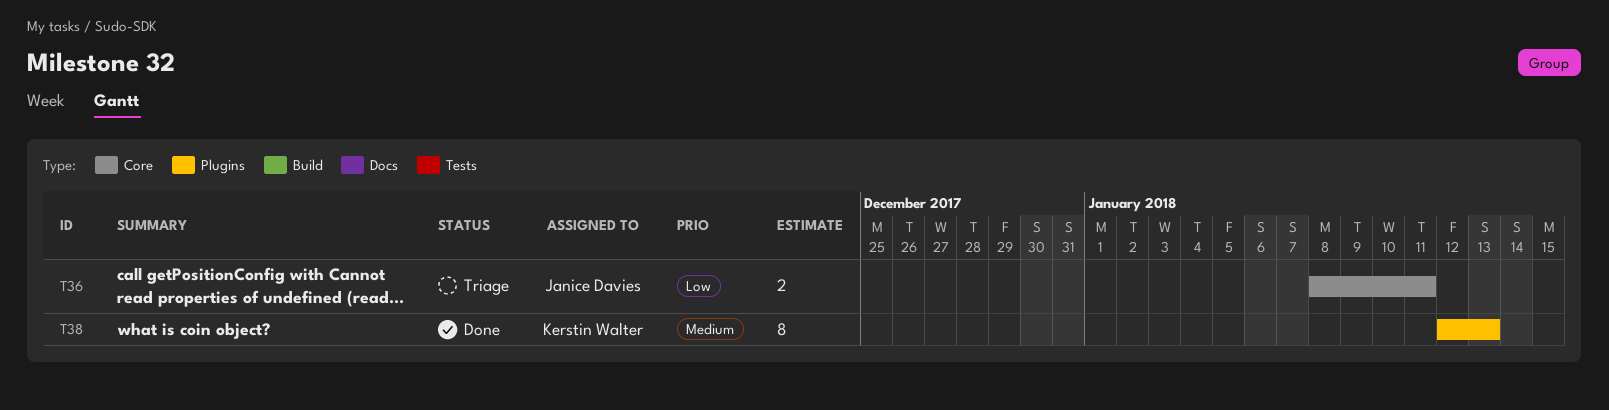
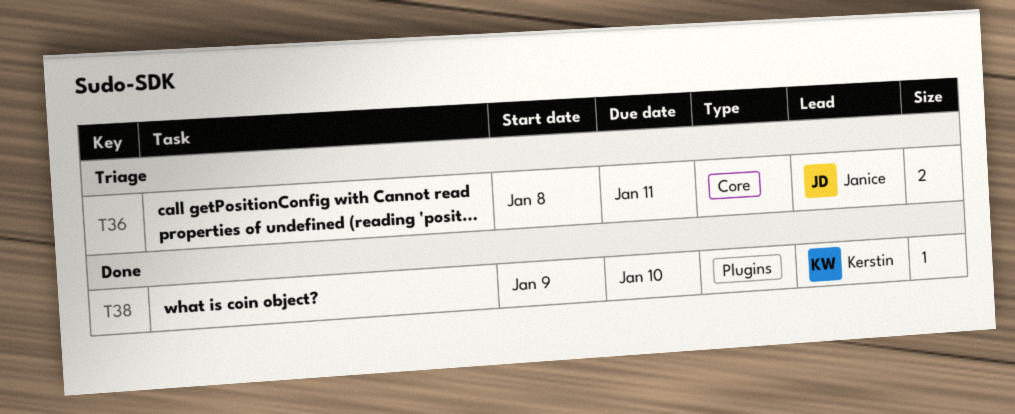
T38, estimate: 8 -> 1
T38, start: Jan 12 -> Jan 9
T38, due: Jan 13 -> Jan 10

